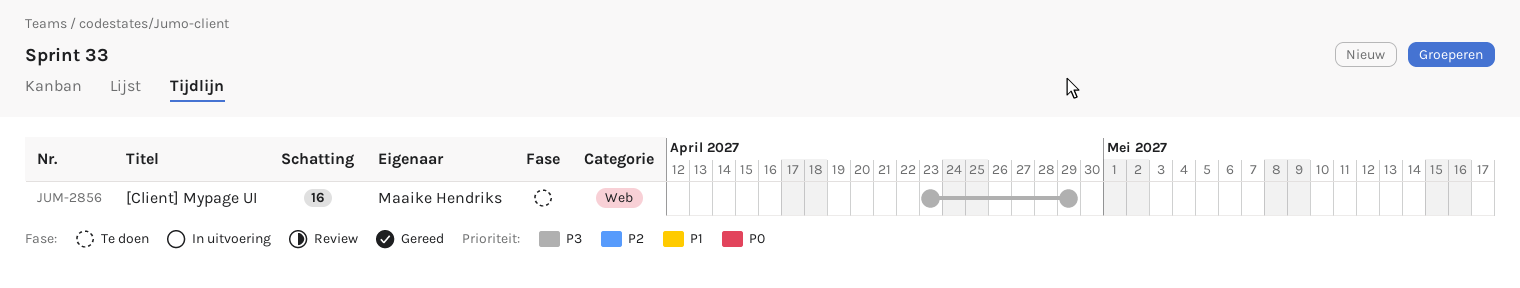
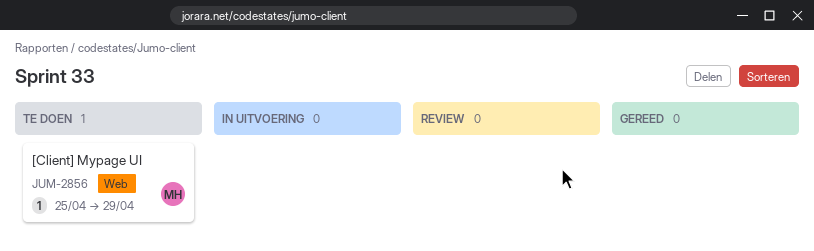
JUM-2856, estimate: 16 -> 1
JUM-2856, start: Apr 23 -> Apr 25

